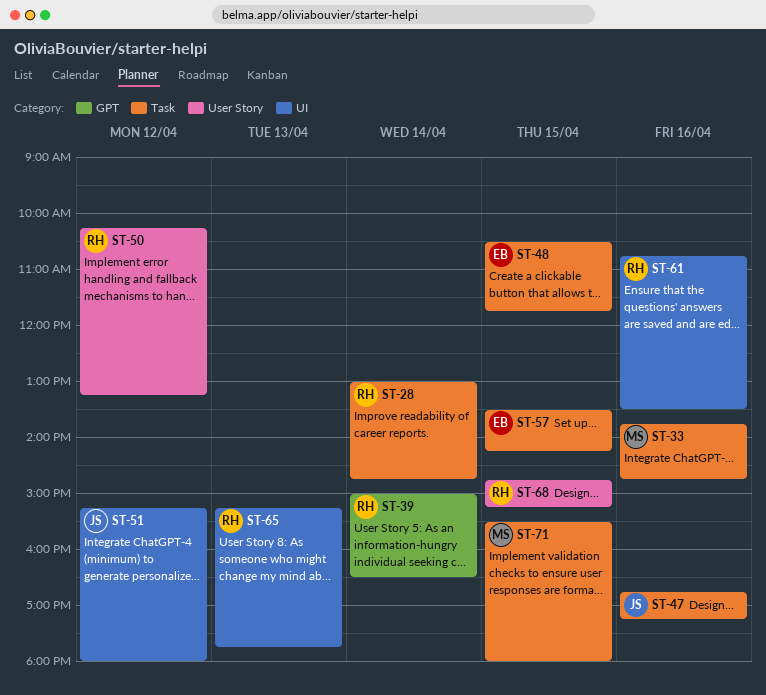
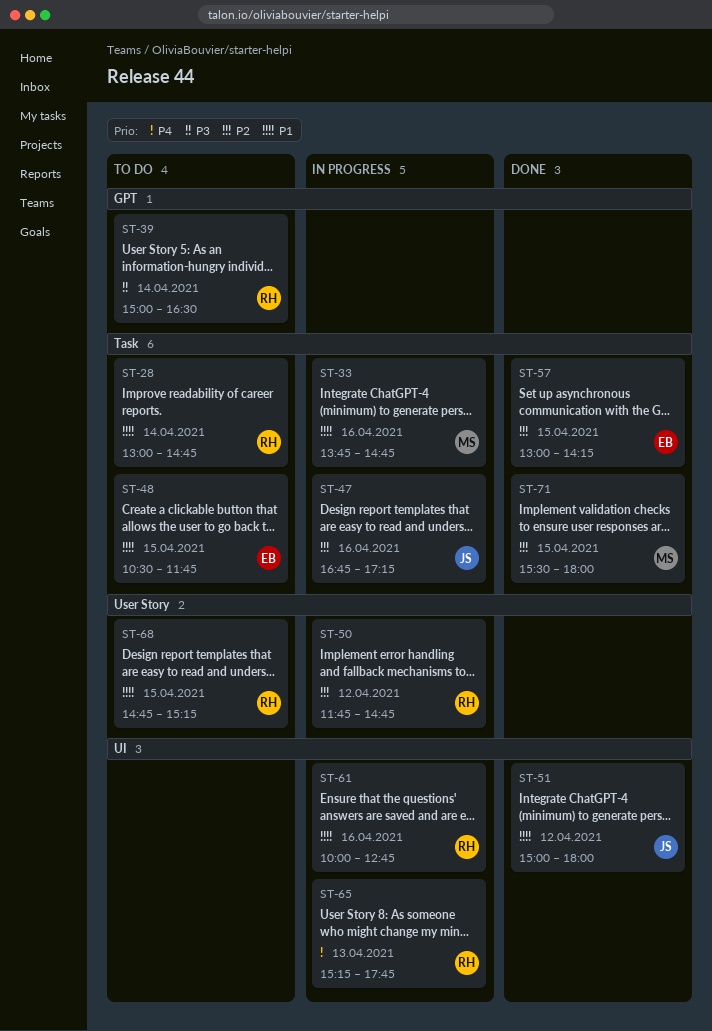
ST-50, begins: 10:15 -> 11:45
ST-50, ends: 13:15 -> 14:45
ST-51, begins: 15:15 -> 15:00
ST-57, begins: 13:30 -> 13:00
ST-61, begins: 10:45 -> 10:00
ST-61, ends: 13:30 -> 12:45

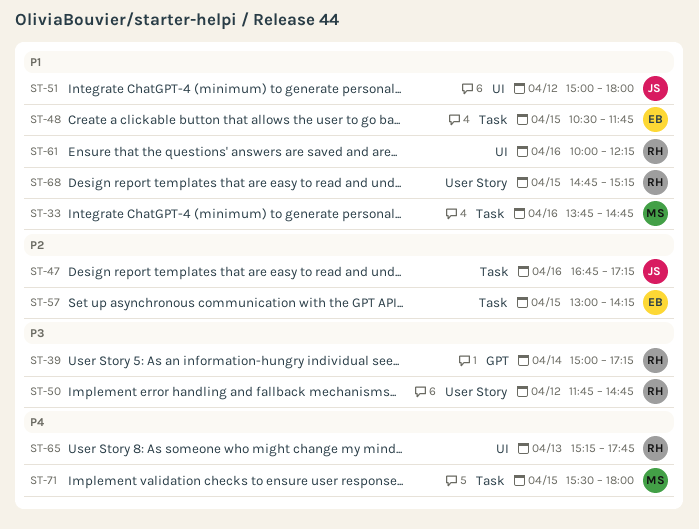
ST-28: present -> none
ST-39, ends: 16:30 -> 17:15
ST-50, priority: P2 -> P3
ST-61, ends: 12:45 -> 12:15
ST-71, priority: P2 -> P4

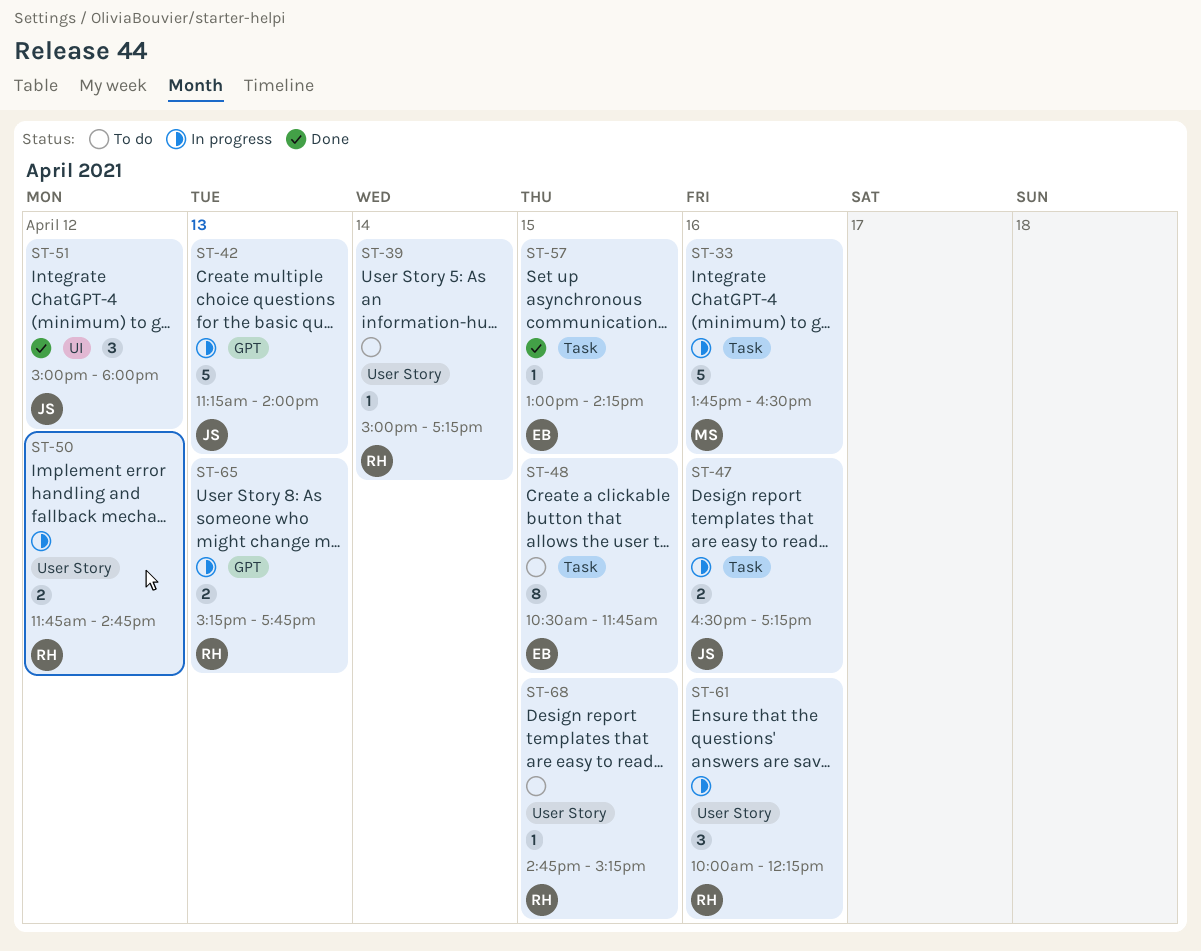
ST-33, ends: 14:45 -> 16:30
ST-39, label: GPT -> User Story
ST-42: none -> present
ST-47, begins: 16:45 -> 16:30
ST-61, label: UI -> User Story
ST-65, label: UI -> GPT
ST-71: present -> none

